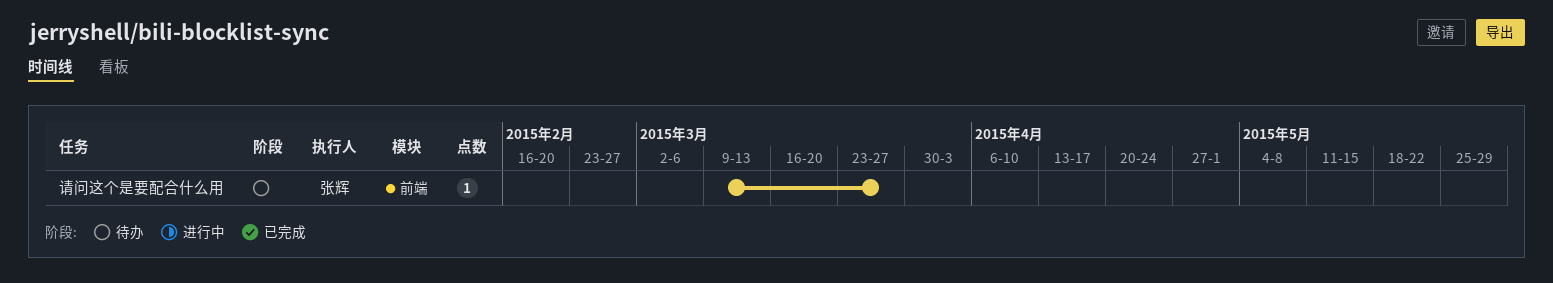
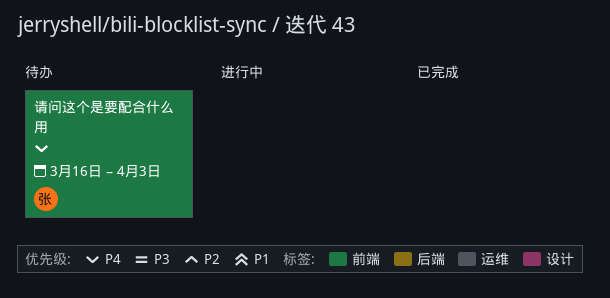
请问这个是要配合什么用, start: Mar 9 -> Mar 16
请问这个是要配合什么用, due: Mar 27 -> Apr 3

